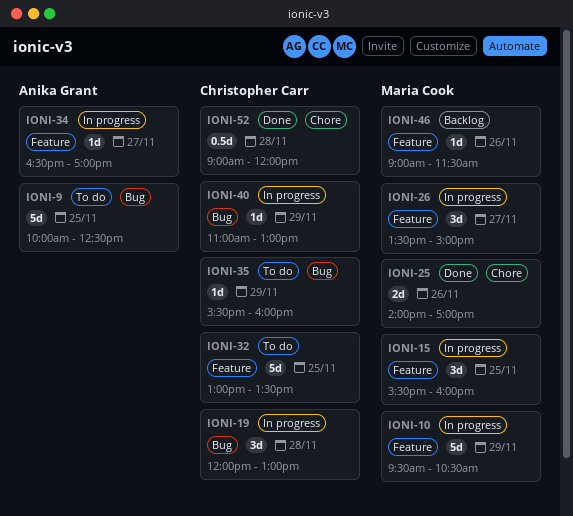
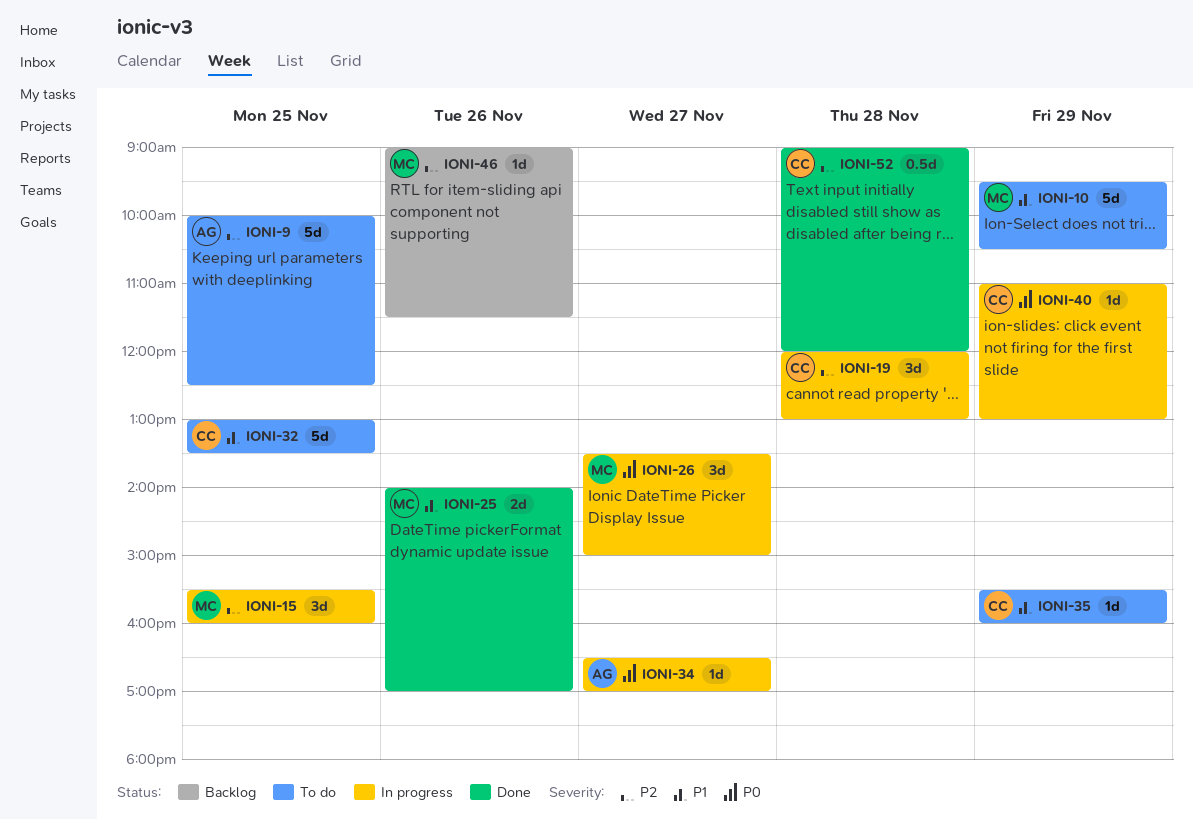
IONI-10, status: In progress -> To do

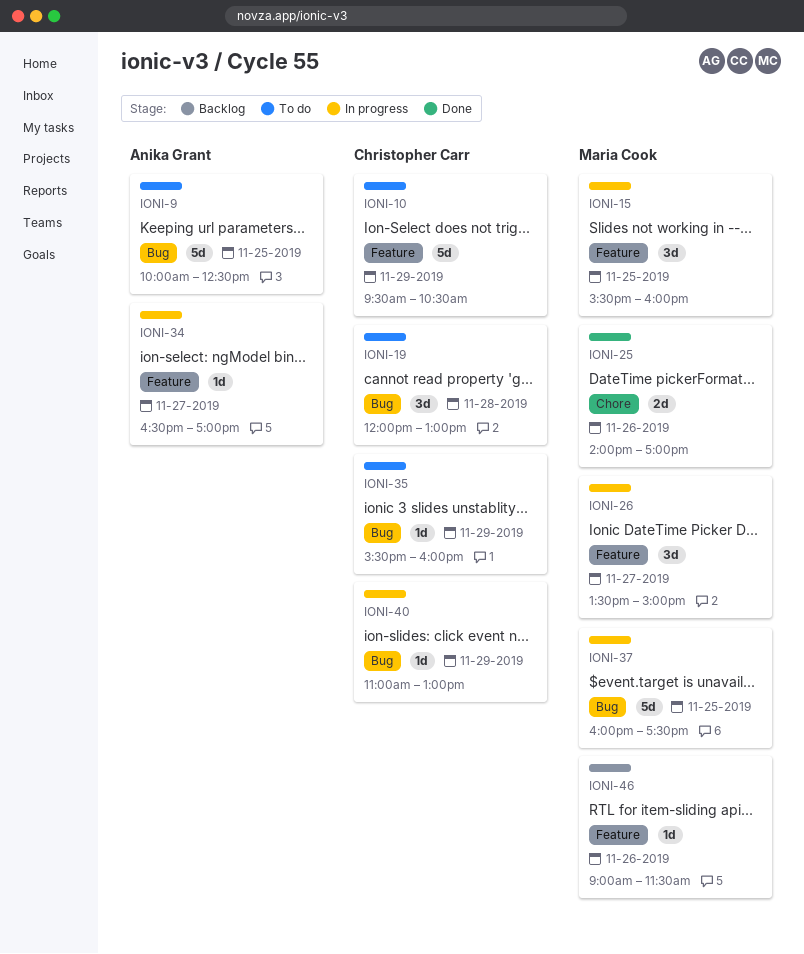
IONI-10, owner: Maria Cook -> Christopher Carr
IONI-19, status: In progress -> To do
IONI-32: present -> none
IONI-37: none -> present
IONI-52: present -> none

